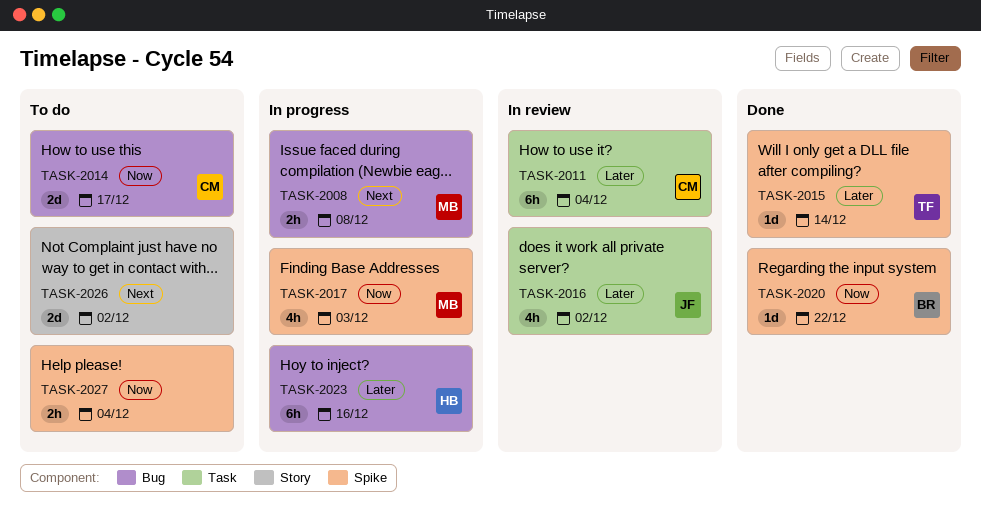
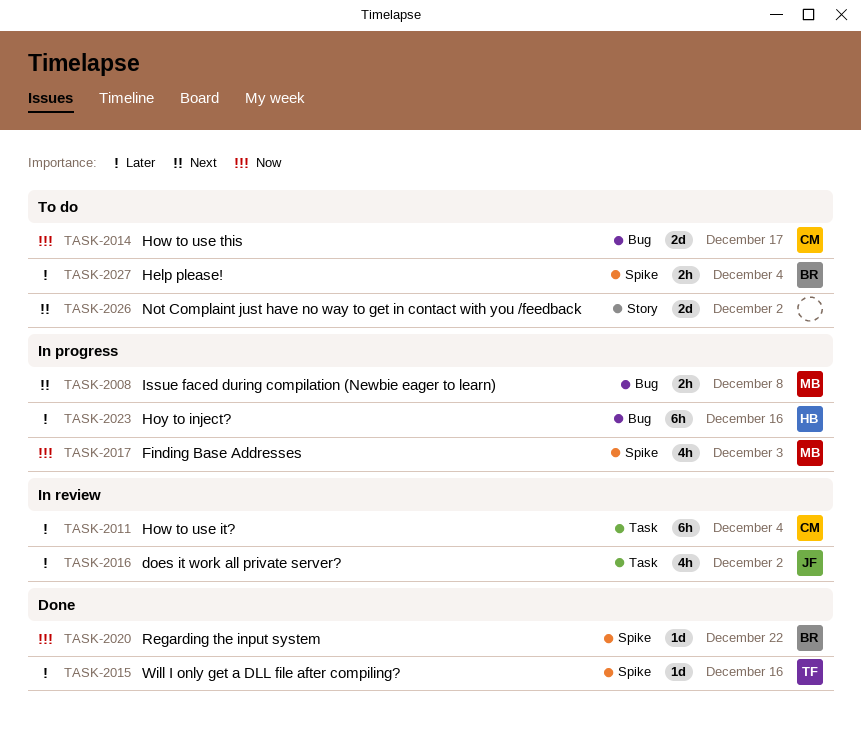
TASK-2015, due: Dec 14 -> Dec 16
TASK-2027, owner: none -> BR
TASK-2027, priority: Now -> Later

